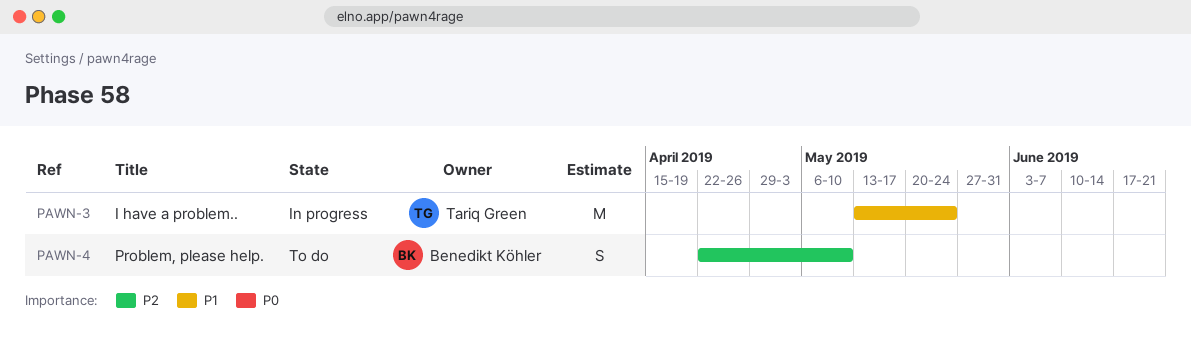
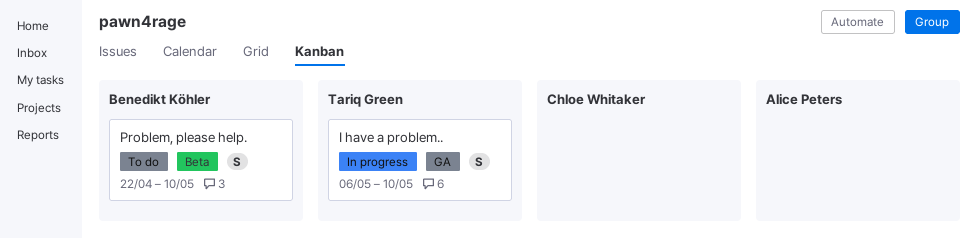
I have a problem.., estimate: M -> S
I have a problem.., start: May 13 -> May 6
I have a problem.., due: May 24 -> May 10

